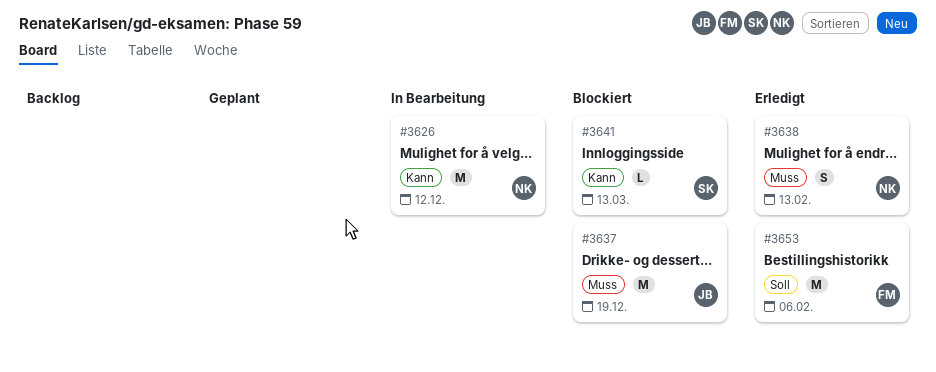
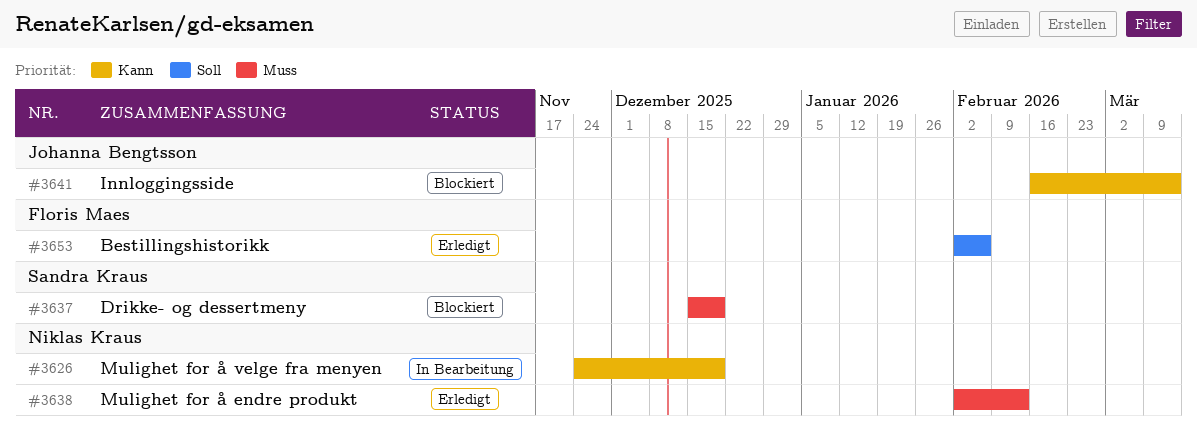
#3626, due: Dec 12 -> Dec 19
#3637, owner: Johanna Bengtsson -> Sandra Kraus
#3641, owner: Sandra Kraus -> Johanna Bengtsson

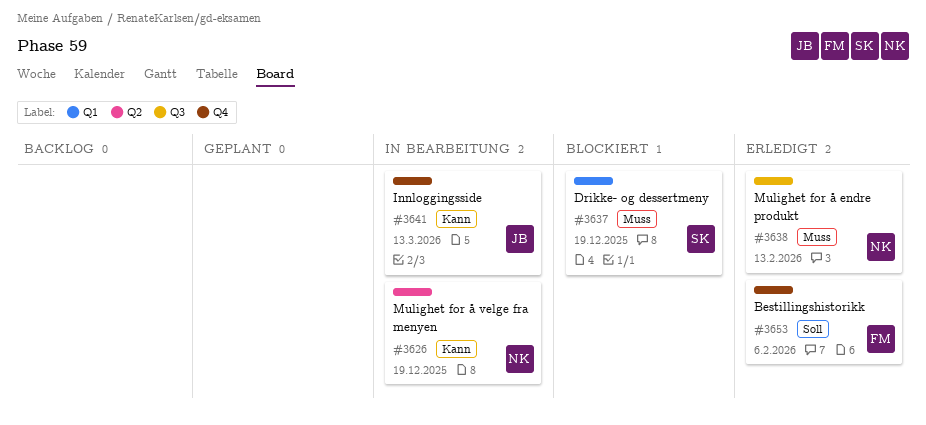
#3641, status: Blockiert -> In Bearbeitung

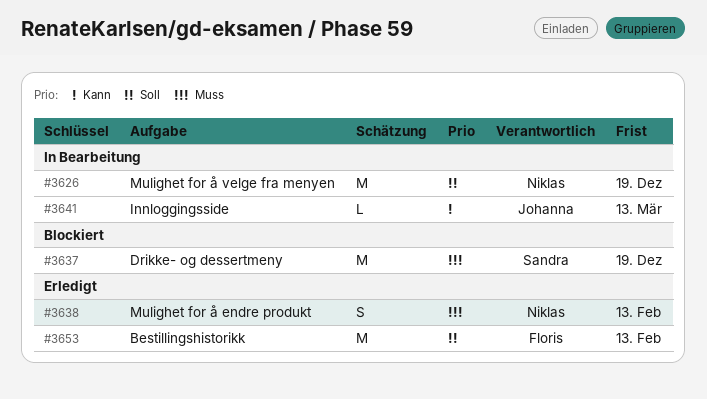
#3626, priority: Kann -> Soll
#3653, due: Feb 6 -> Feb 13

